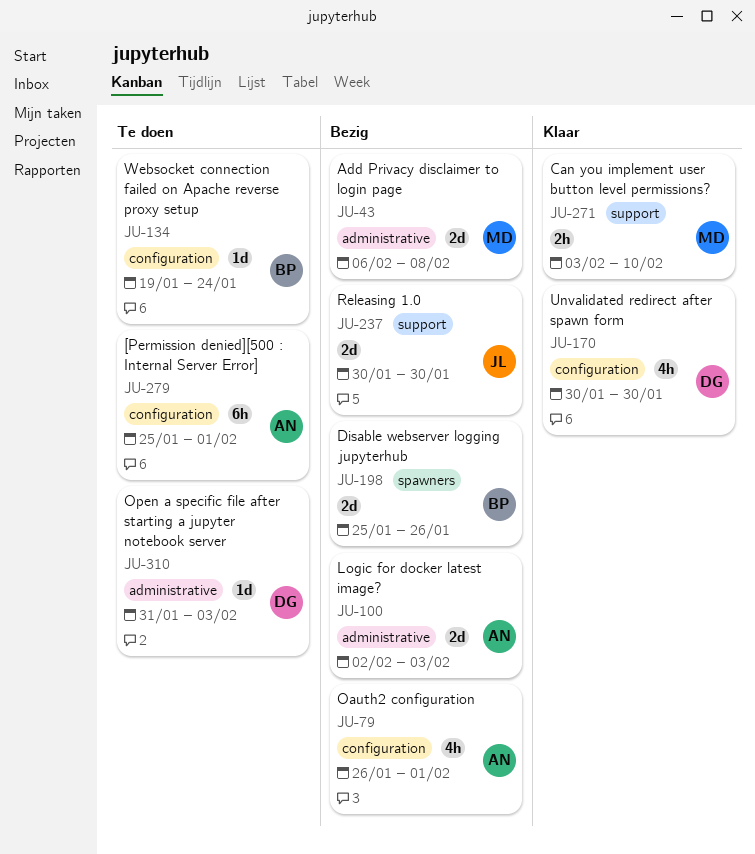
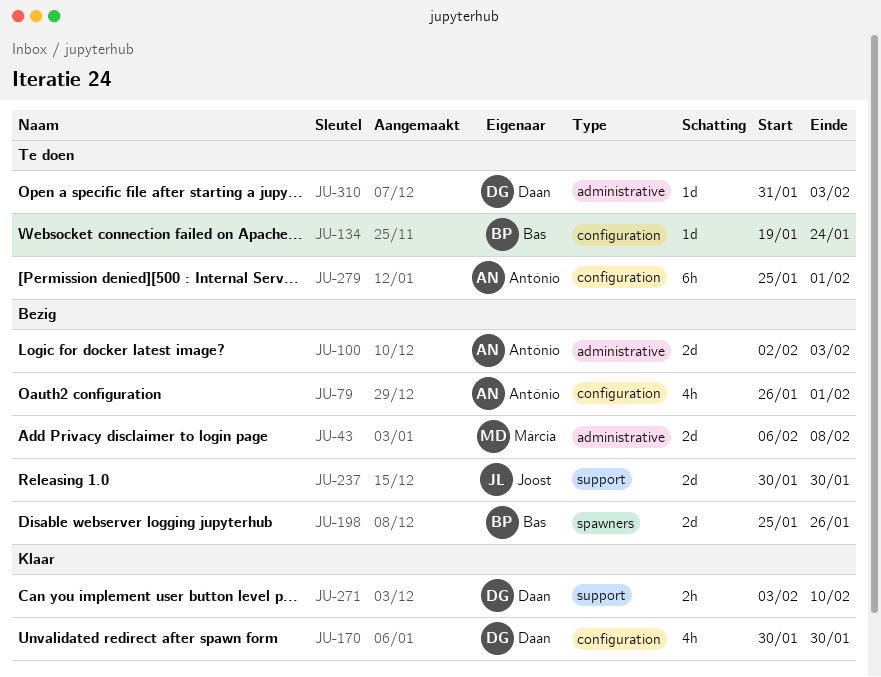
JU-271, owner: Márcia -> Daan

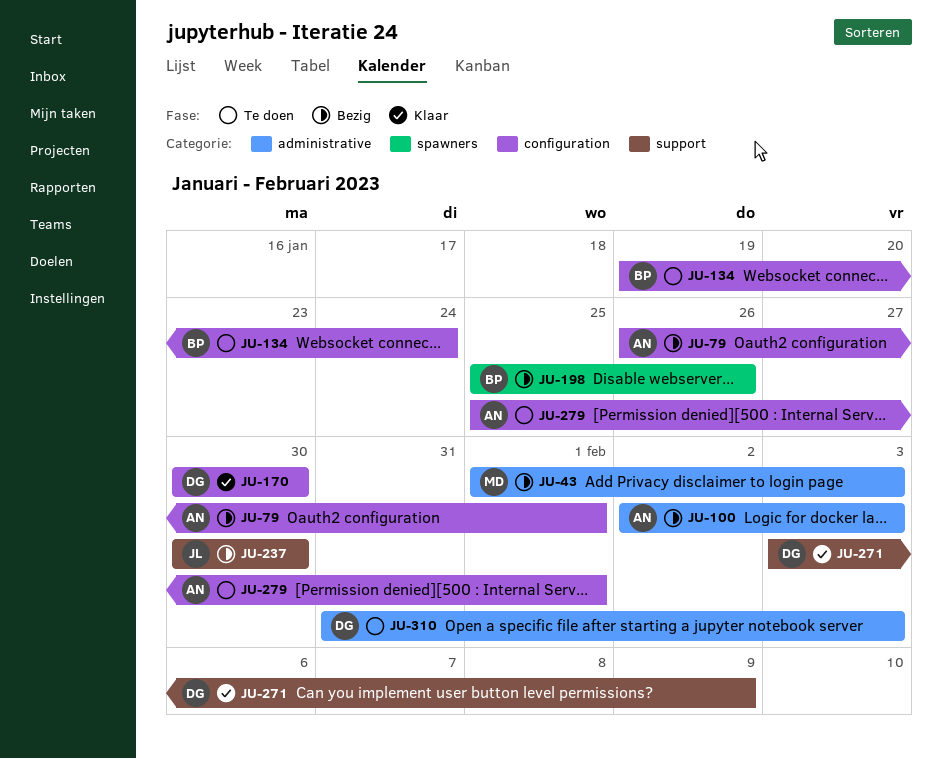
JU-43, start: Feb 6 -> Feb 1
JU-43, due: Feb 8 -> Feb 3
JU-271, due: Feb 10 -> Feb 9

